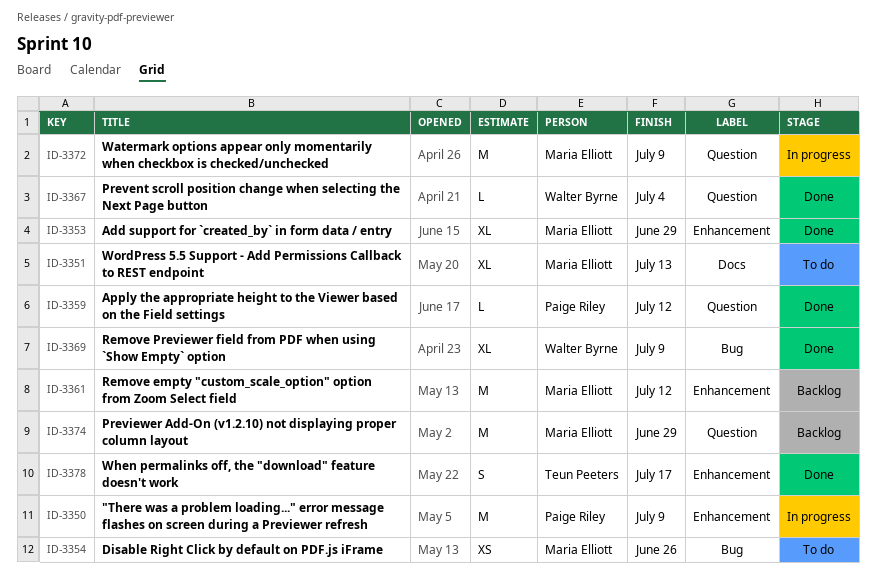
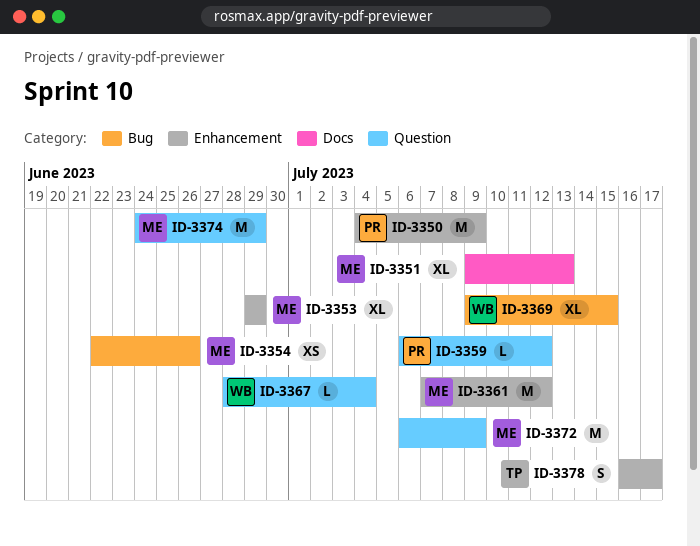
ID-3369, due: Jul 9 -> Jul 15

